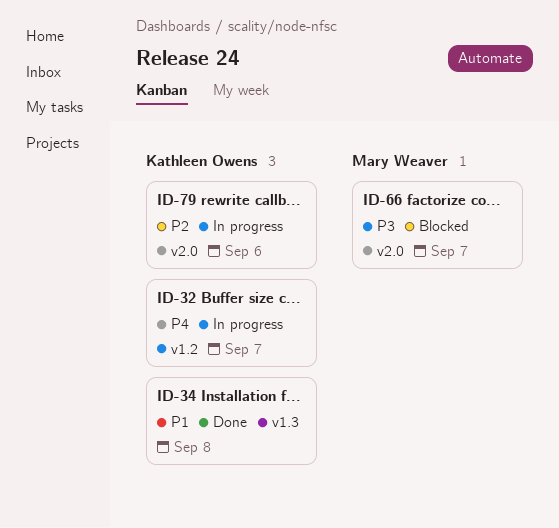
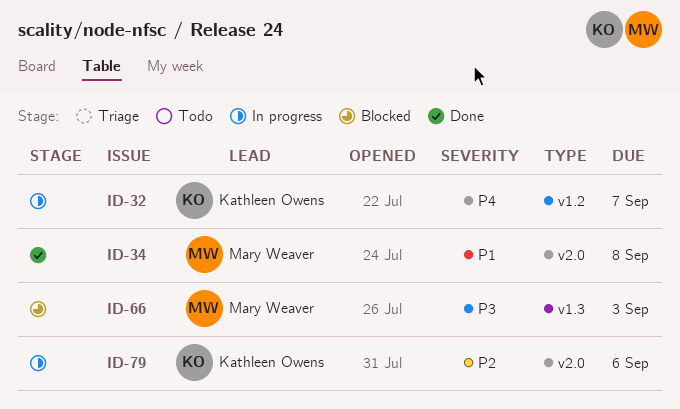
ID-34, owner: Kathleen Owens -> Mary Weaver
ID-34, label: v1.3 -> v2.0
ID-66, label: v2.0 -> v1.3
ID-66, due: Sep 7 -> Sep 3

